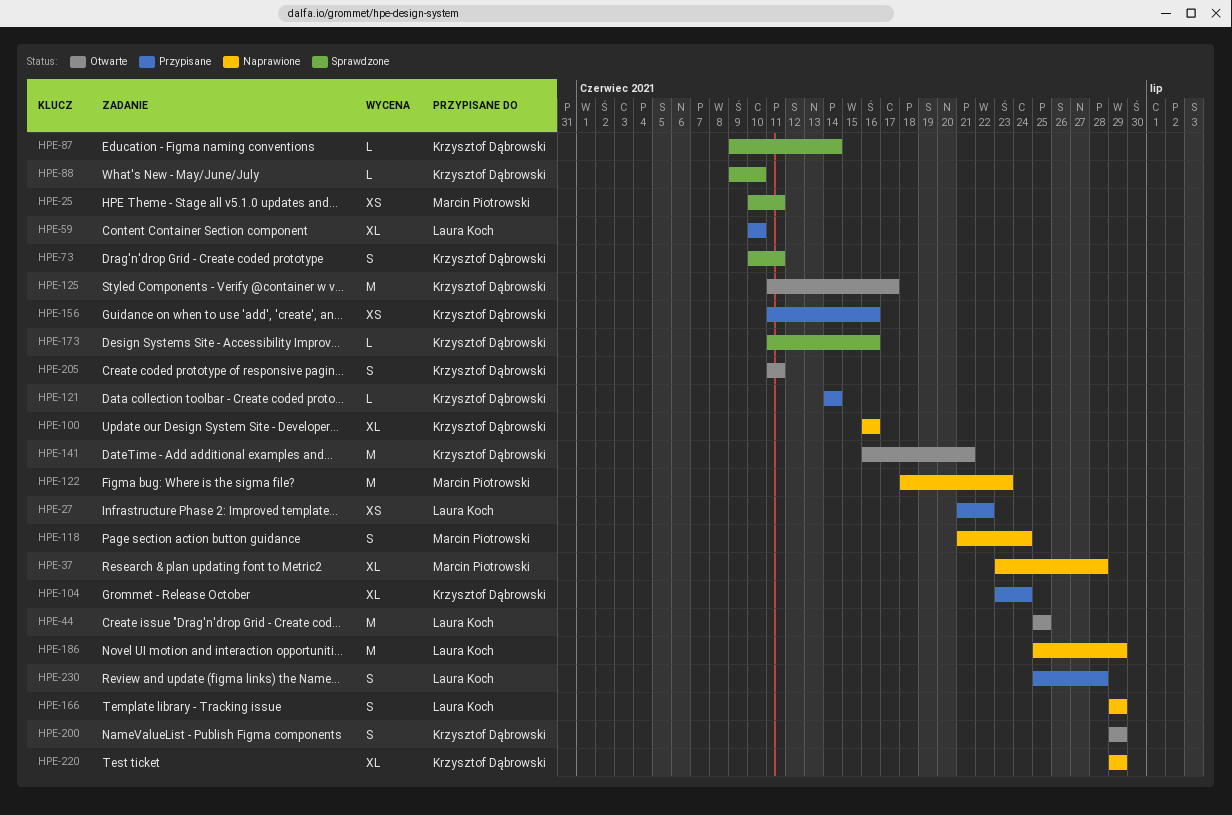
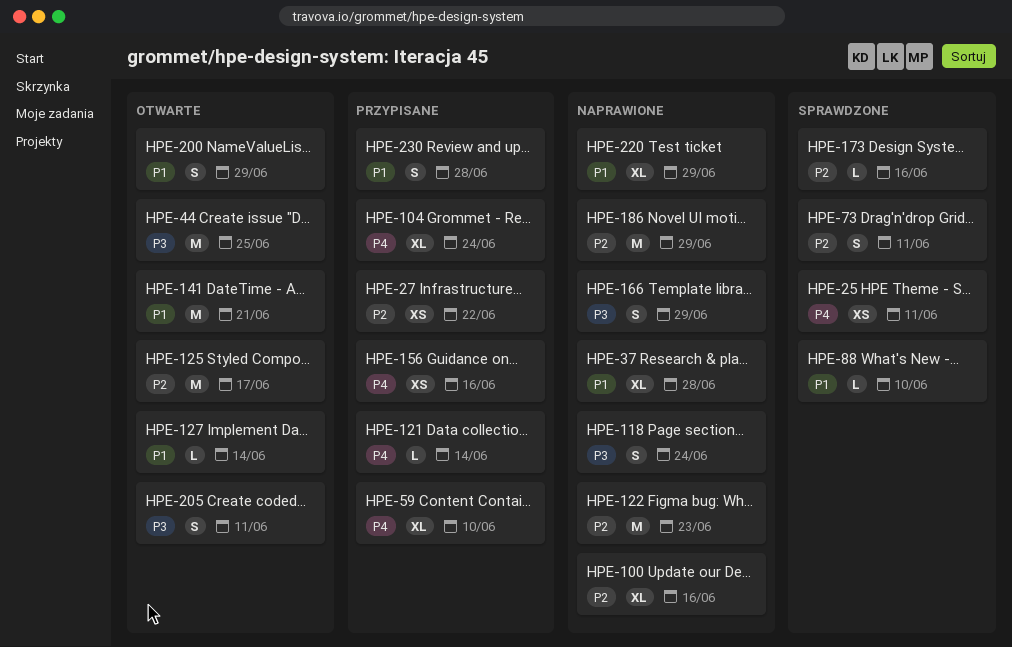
HPE-87: present -> none
HPE-127: none -> present

